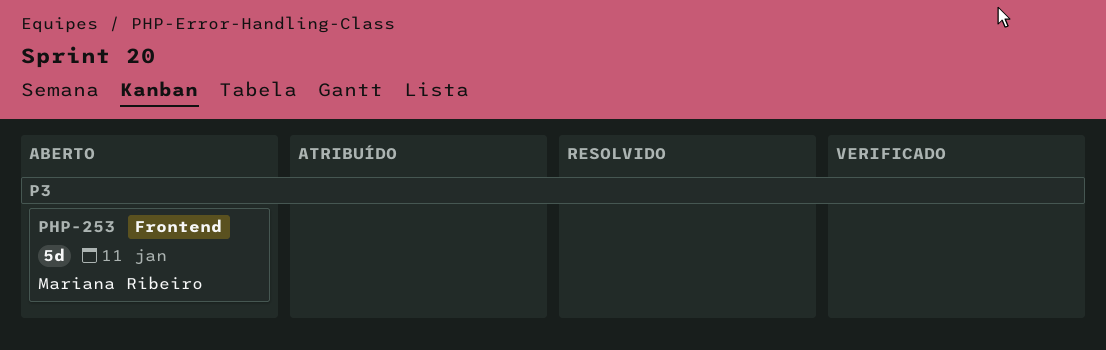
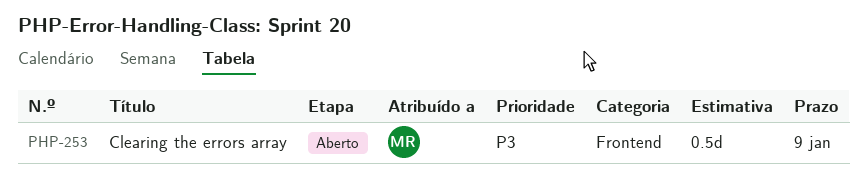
PHP-253, estimate: 5d -> 0.5d
PHP-253, due: Jan 11 -> Jan 9

